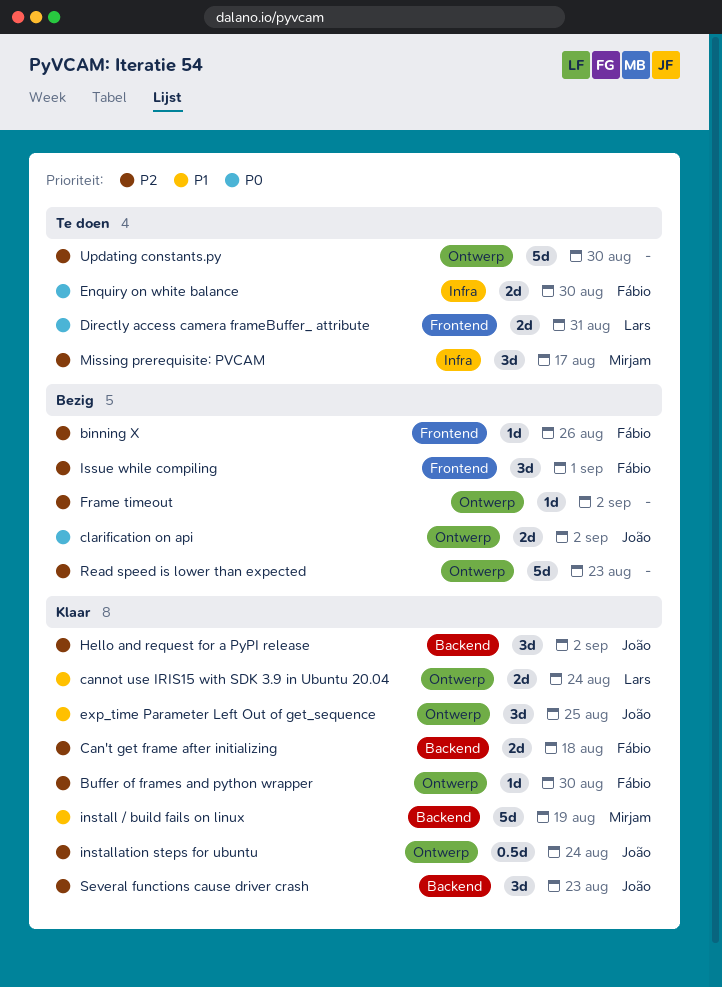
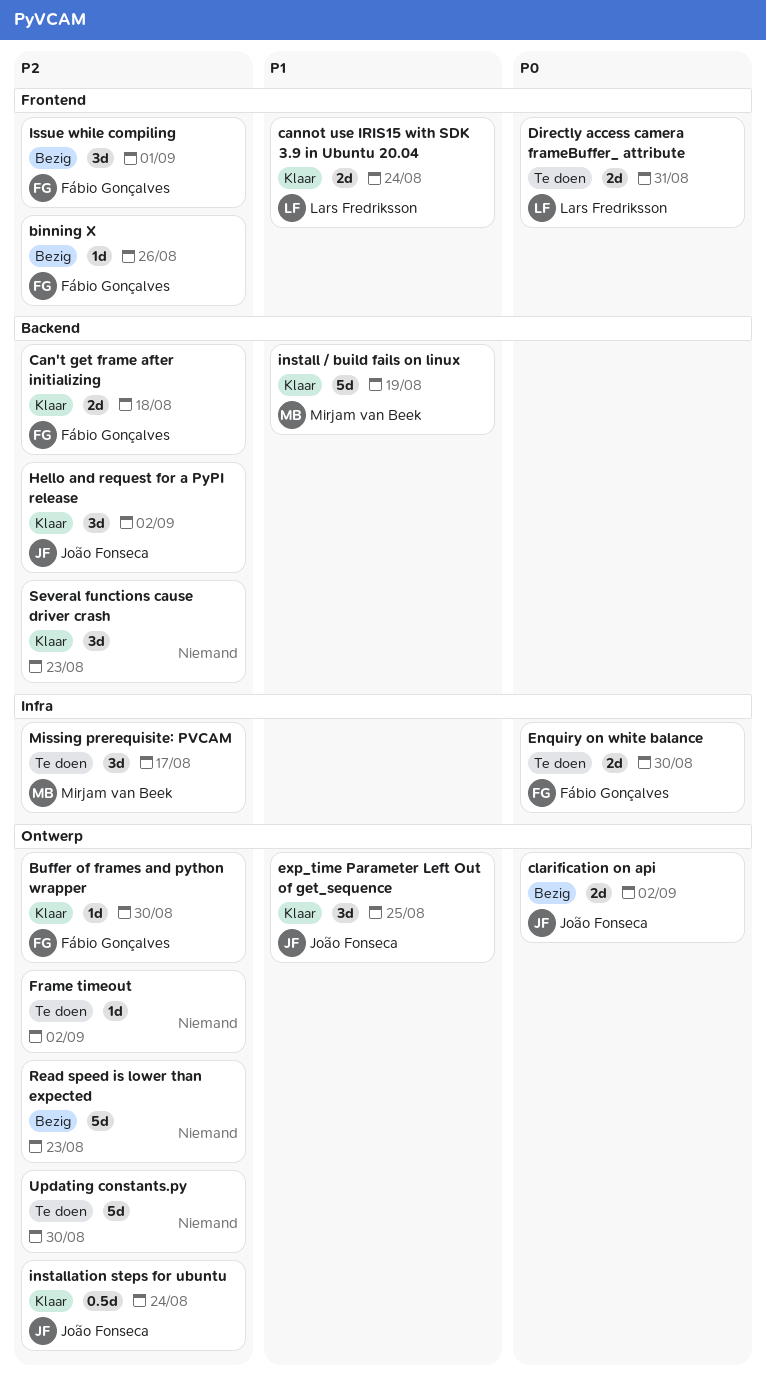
cannot use IRIS15 with SDK 3.9 in Ubuntu 20.04, label: Ontwerp -> Frontend
Frame timeout, status: Bezig -> Te doen
Several functions cause driver crash, owner: João Fonseca -> none

